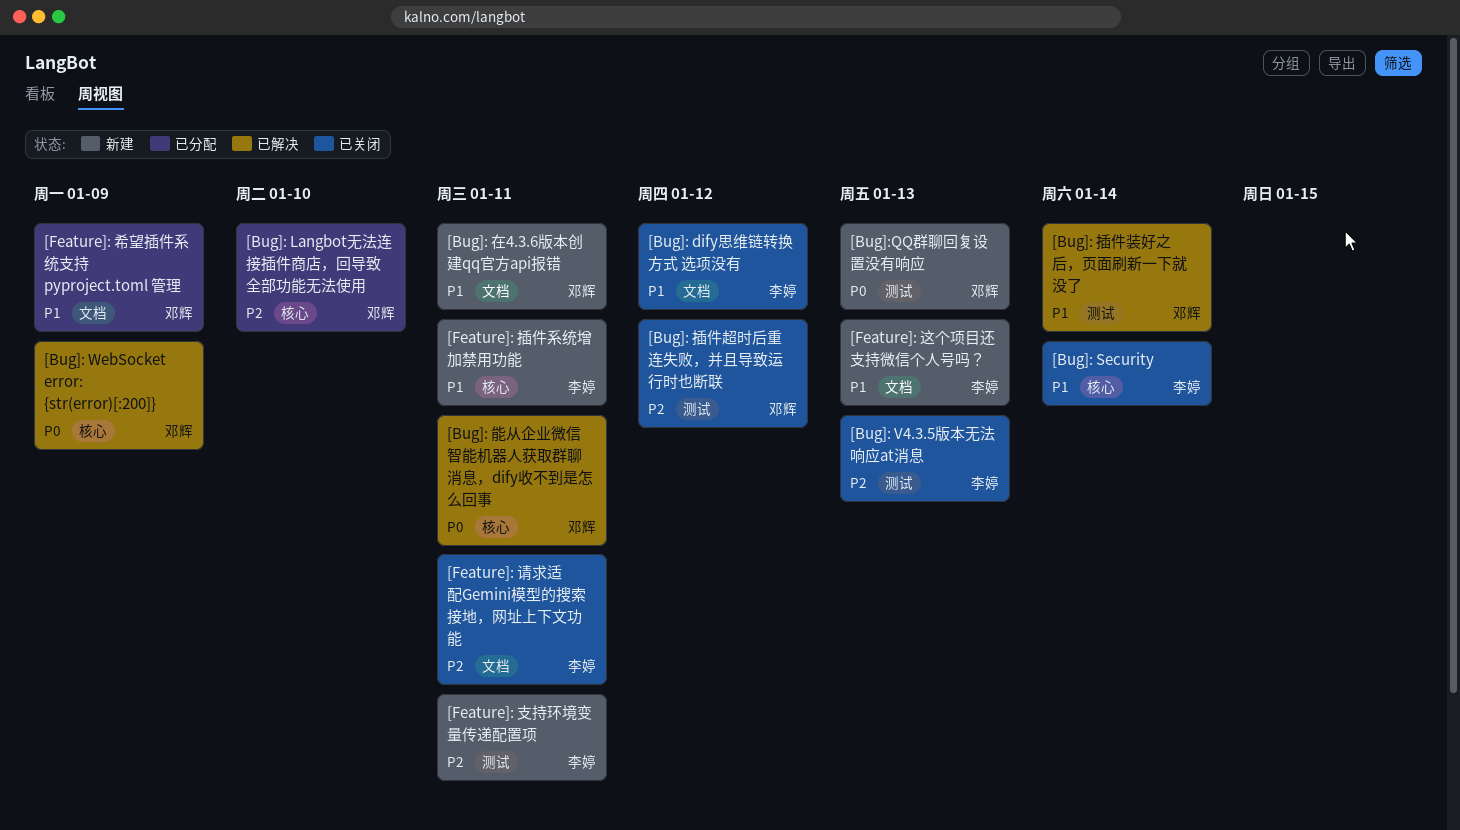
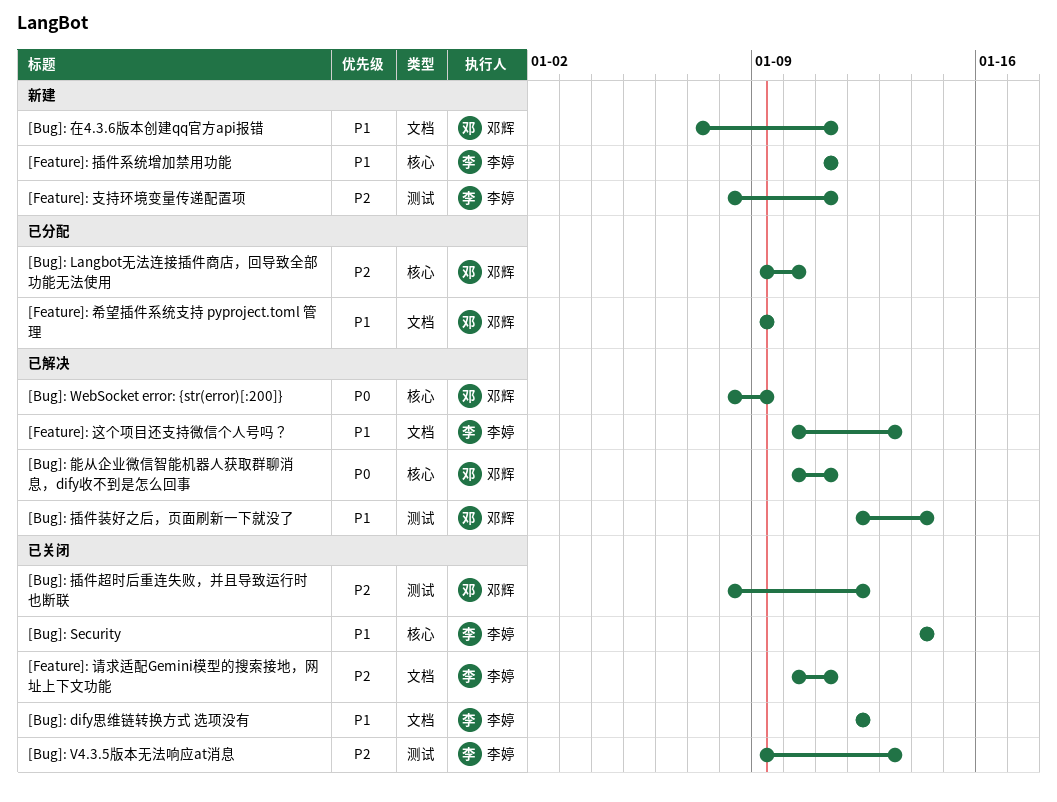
[Bug]:QQ群聊回复设置没有响应: present -> none
[Feature]: 这个项目还支持微信个人号吗？, status: 新建 -> 已解决

